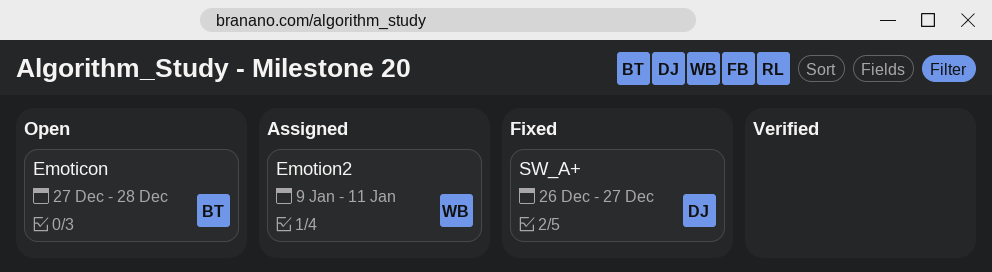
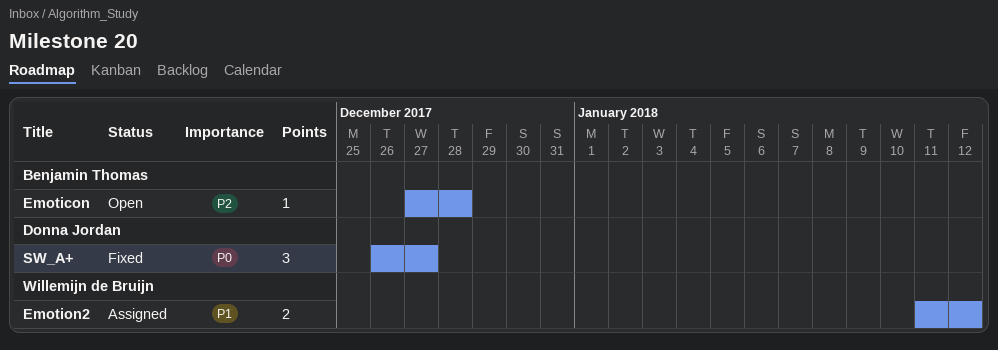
Emotion2, start: Jan 9 -> Jan 11
Emotion2, due: Jan 11 -> Jan 12

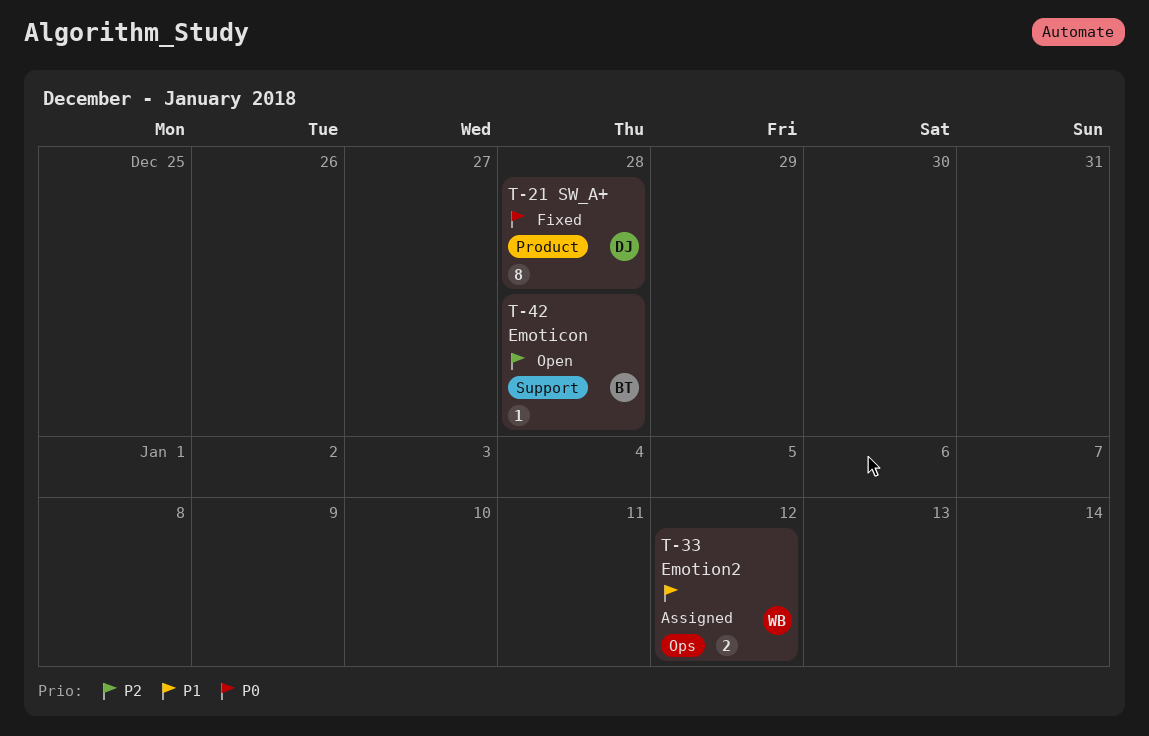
SW_A+, estimate: 3 -> 8
SW_A+, due: Dec 27 -> Dec 28

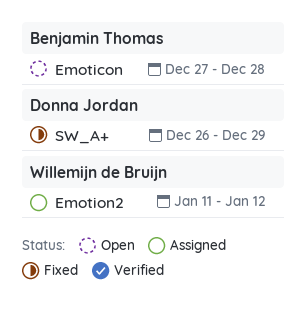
SW_A+, due: Dec 28 -> Dec 29

